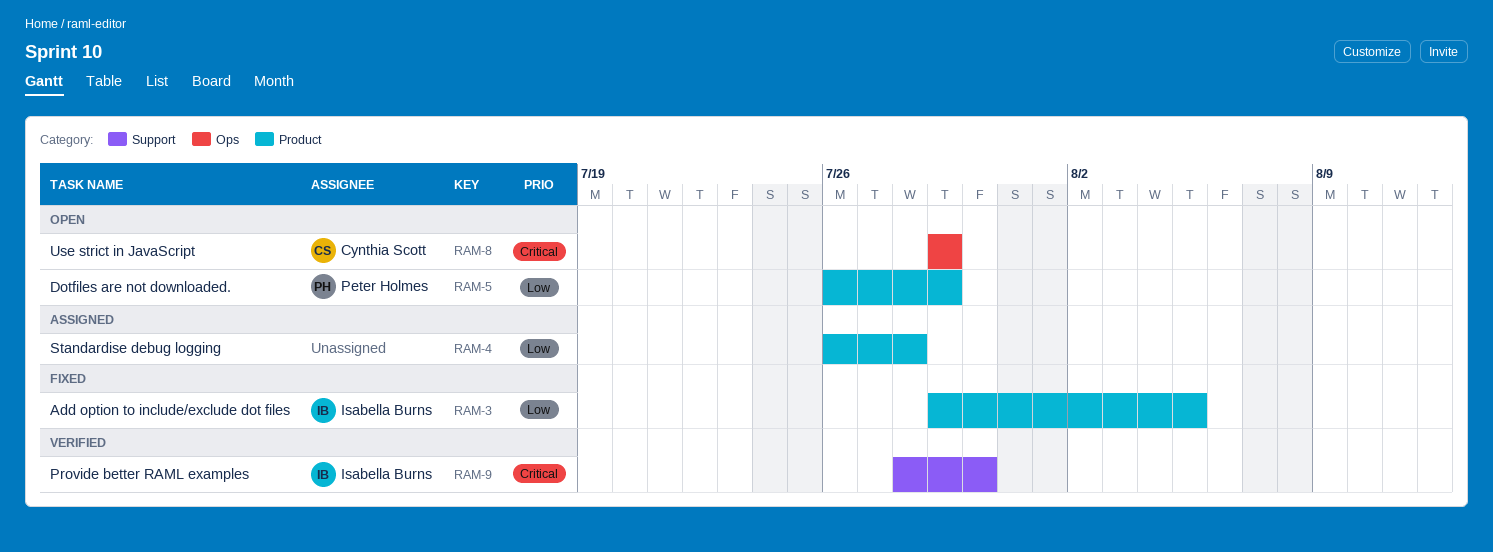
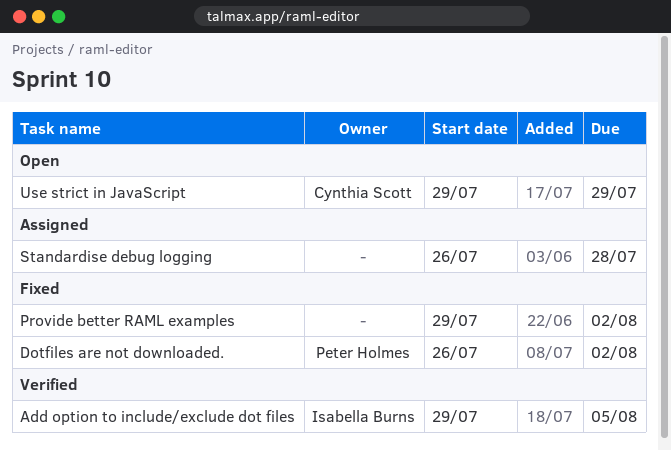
Add option to include/exclude dot files, status: Fixed -> Verified
Dotfiles are not downloaded., status: Open -> Fixed
Dotfiles are not downloaded., due: Jul 29 -> Aug 2
Provide better RAML examples, status: Verified -> Fixed
Provide better RAML examples, owner: Isabella Burns -> none
Provide better RAML examples, start: Jul 28 -> Jul 29
Provide better RAML examples, due: Jul 30 -> Aug 2

